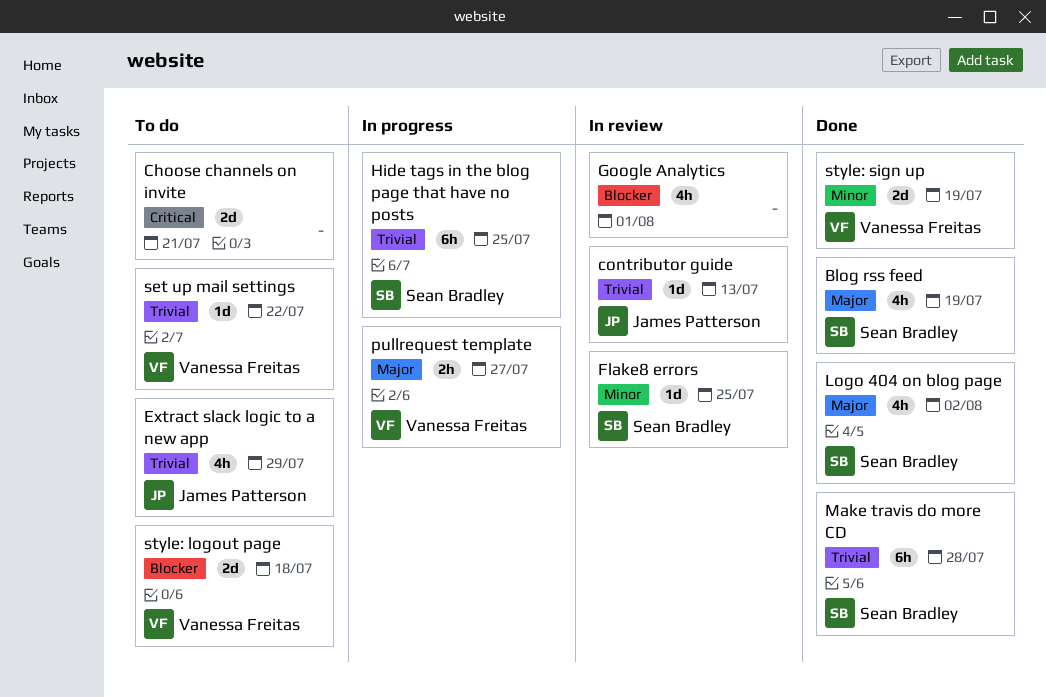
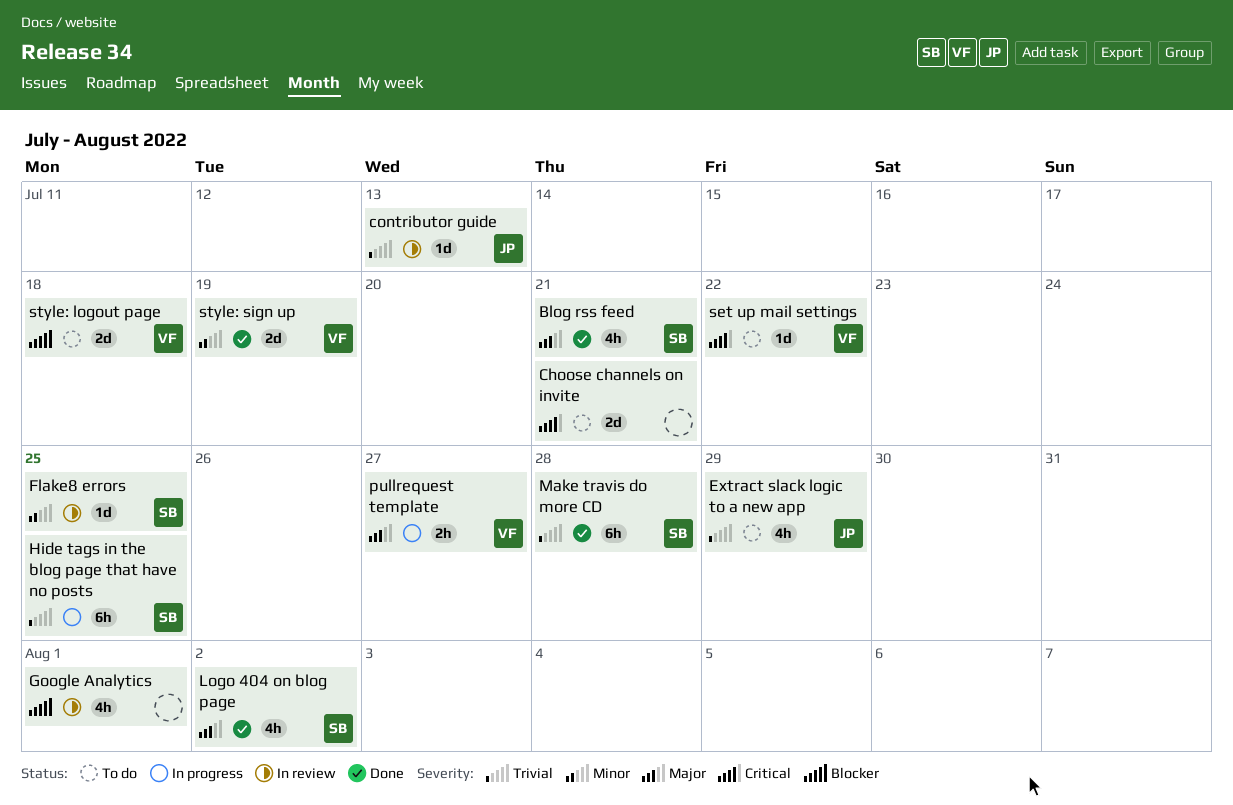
Blog rss feed, due: Jul 19 -> Jul 21
set up mail settings, priority: Trivial -> Critical

